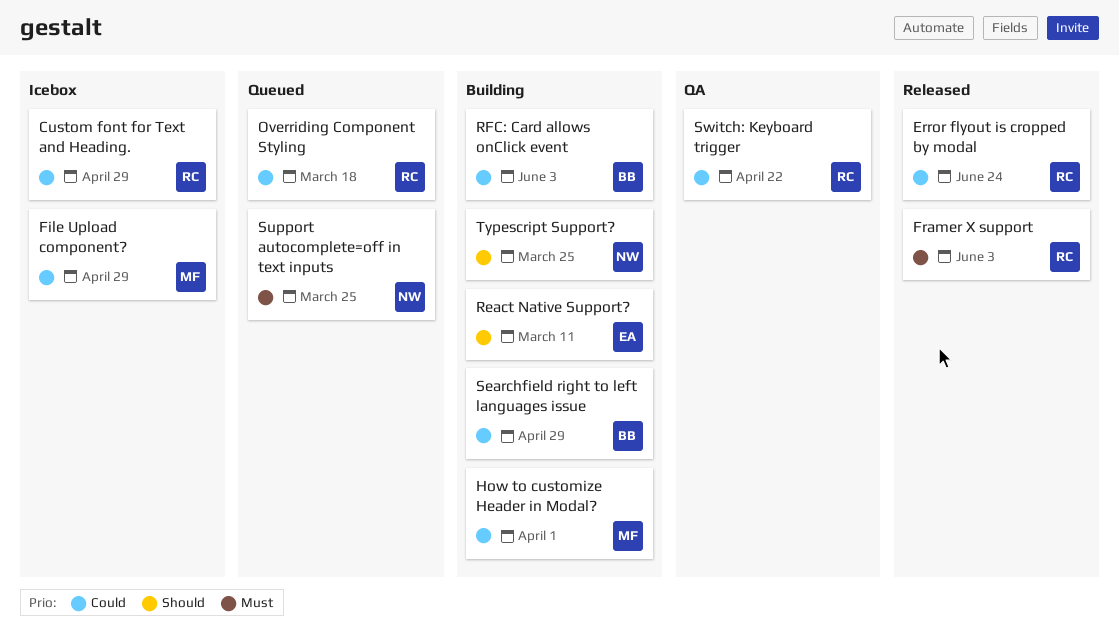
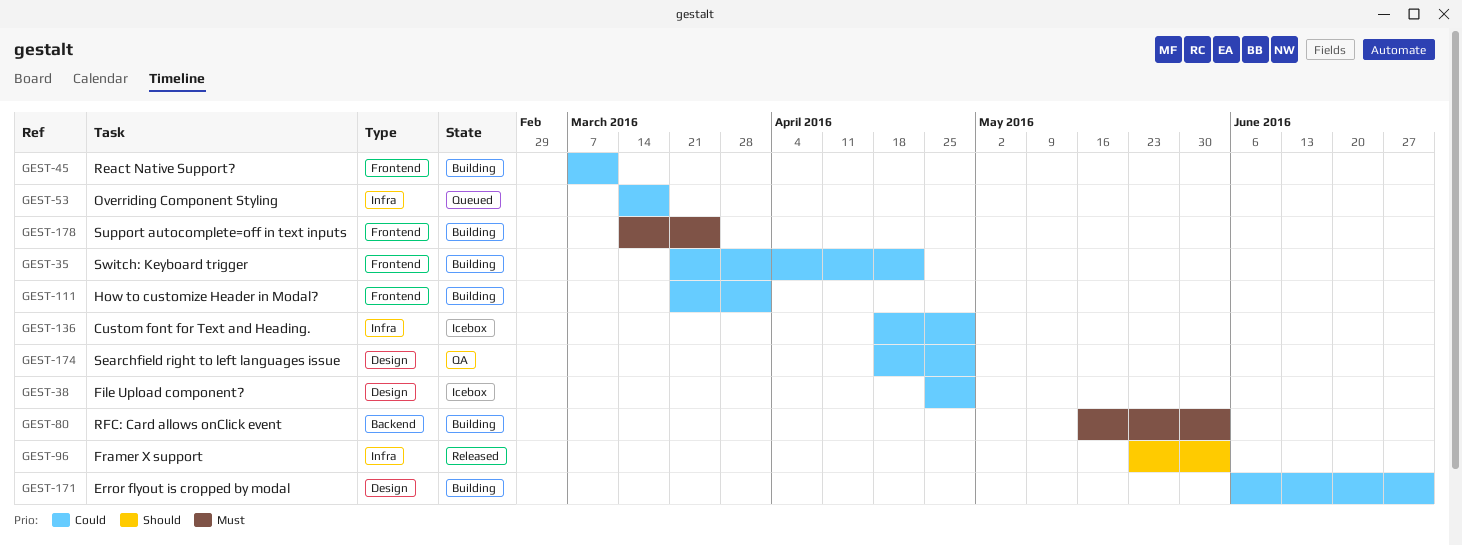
Error flyout is cropped by modal, status: Released -> Building
Error flyout is cropped by modal, due: Jun 24 -> Jul 1
Framer X support, priority: Must -> Should
React Native Support?, priority: Should -> Could
RFC: Card allows onClick event, priority: Could -> Must
Searchfield right to left languages issue, status: Building -> QA
Support autocomplete=off in text inputs, status: Queued -> Building
Switch: Keyboard trigger, status: QA -> Building
Typescript Support?: present -> none

